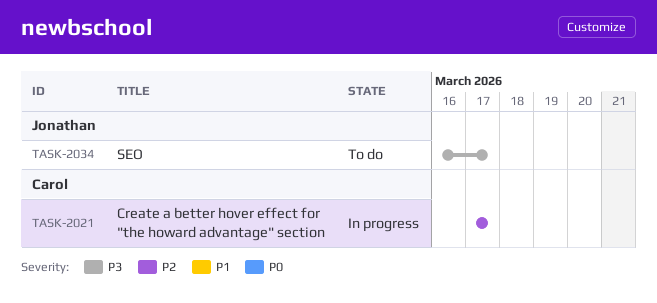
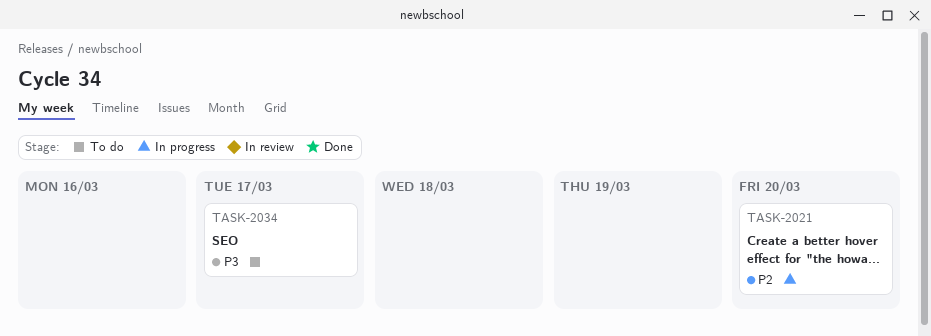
TASK-2021, due: Mar 17 -> Mar 20

